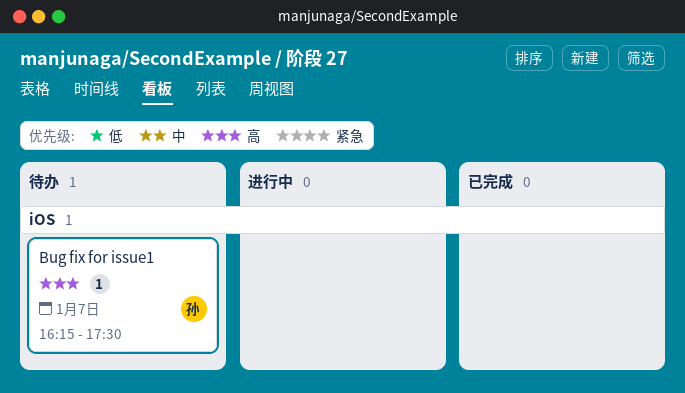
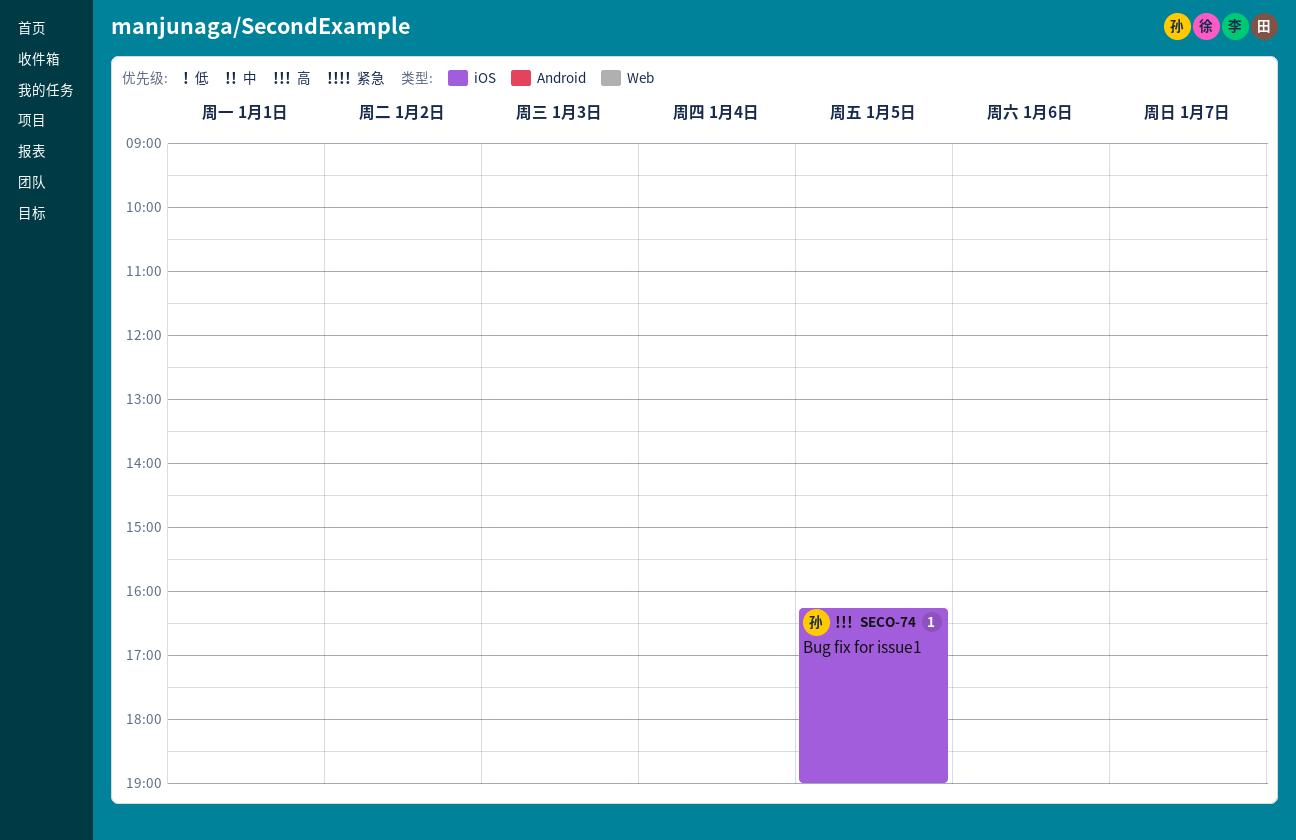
Bug fix for issue1, day: Jan 7 -> Jan 5
Bug fix for issue1, ends: 17:30 -> 19:00

